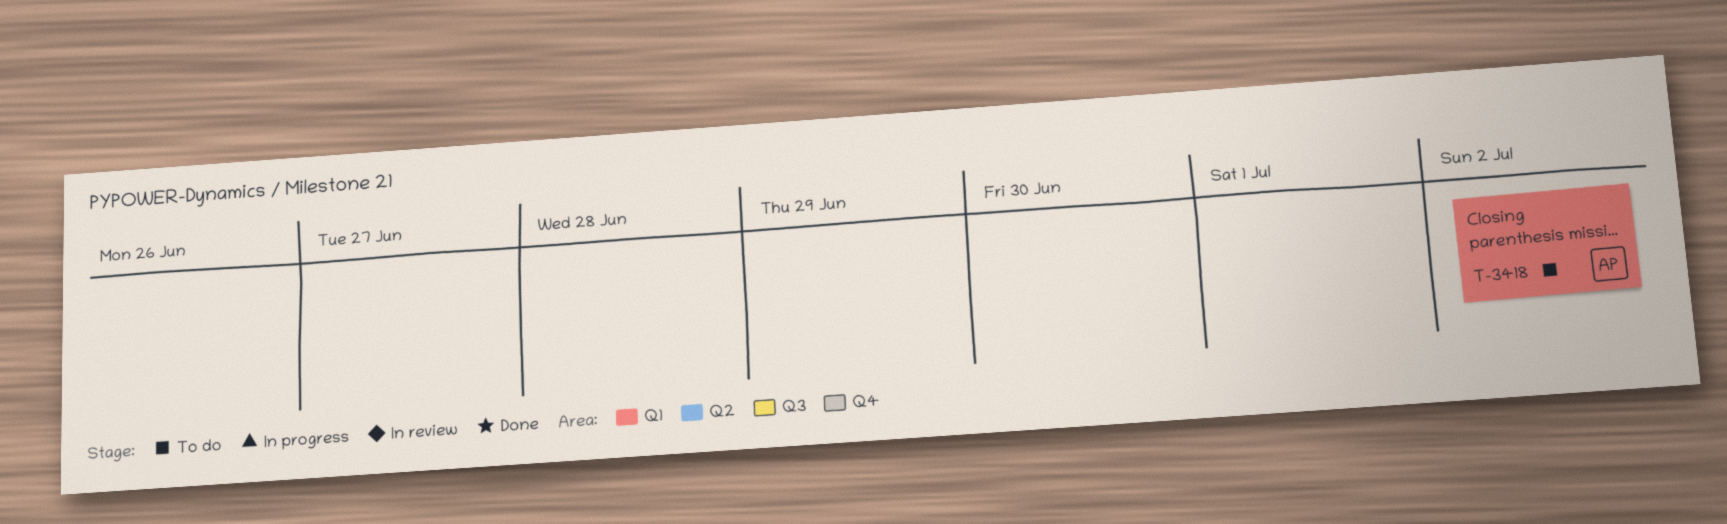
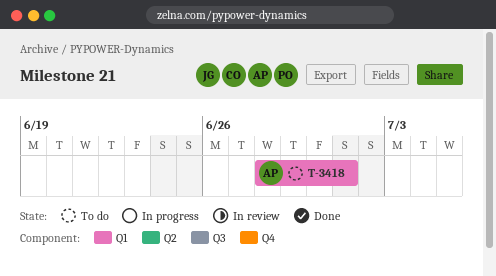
T-3418, due: Jul 2 -> Jul 1

